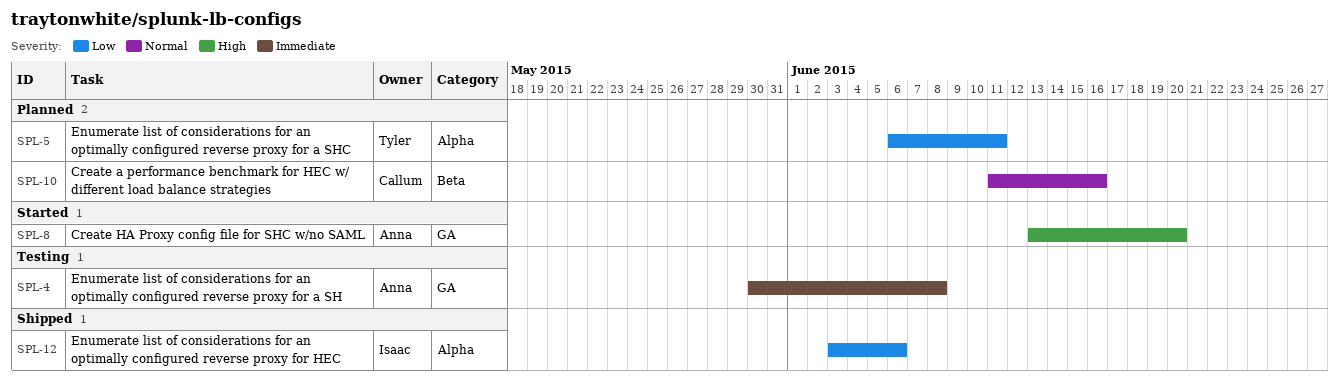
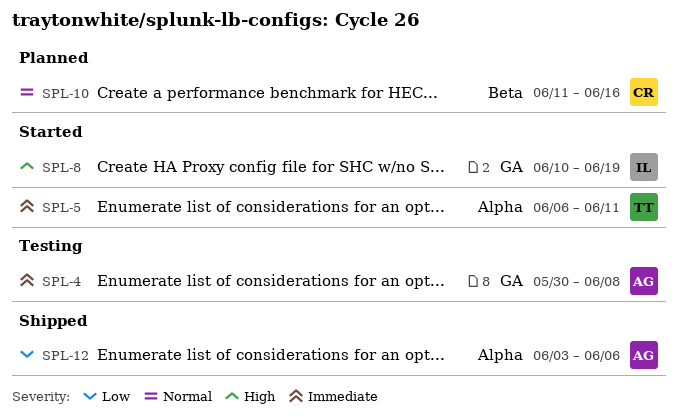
SPL-5, status: Planned -> Started
SPL-5, priority: Low -> Immediate
SPL-8, owner: Anna -> Isaac
SPL-8, start: Jun 13 -> Jun 10
SPL-8, due: Jun 20 -> Jun 19
SPL-12, owner: Isaac -> Anna

